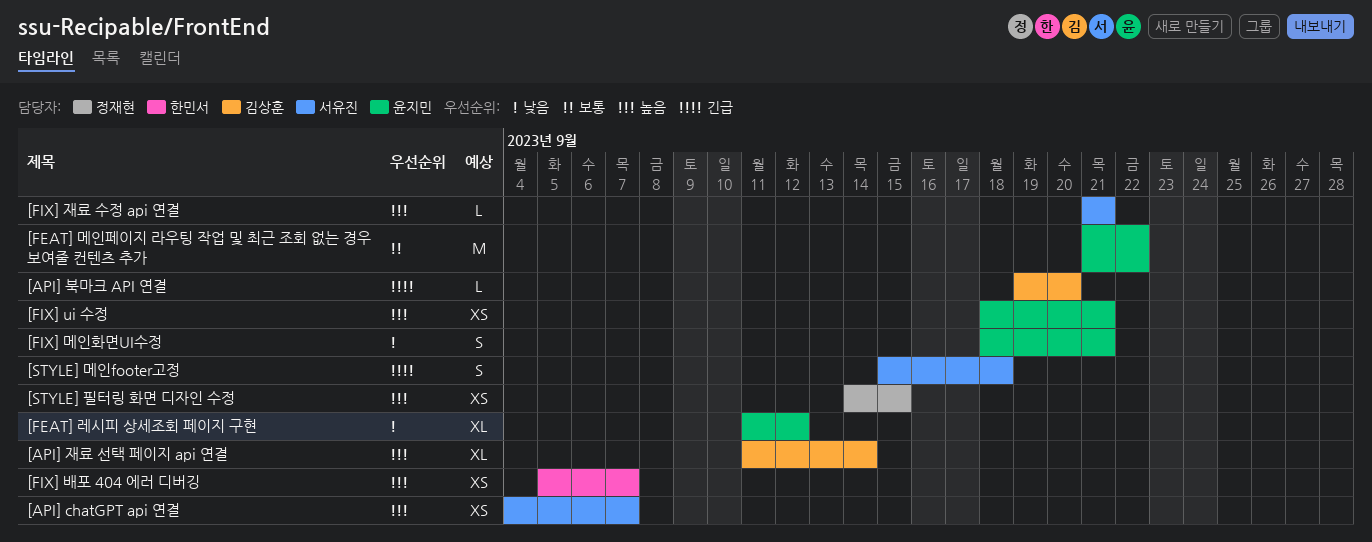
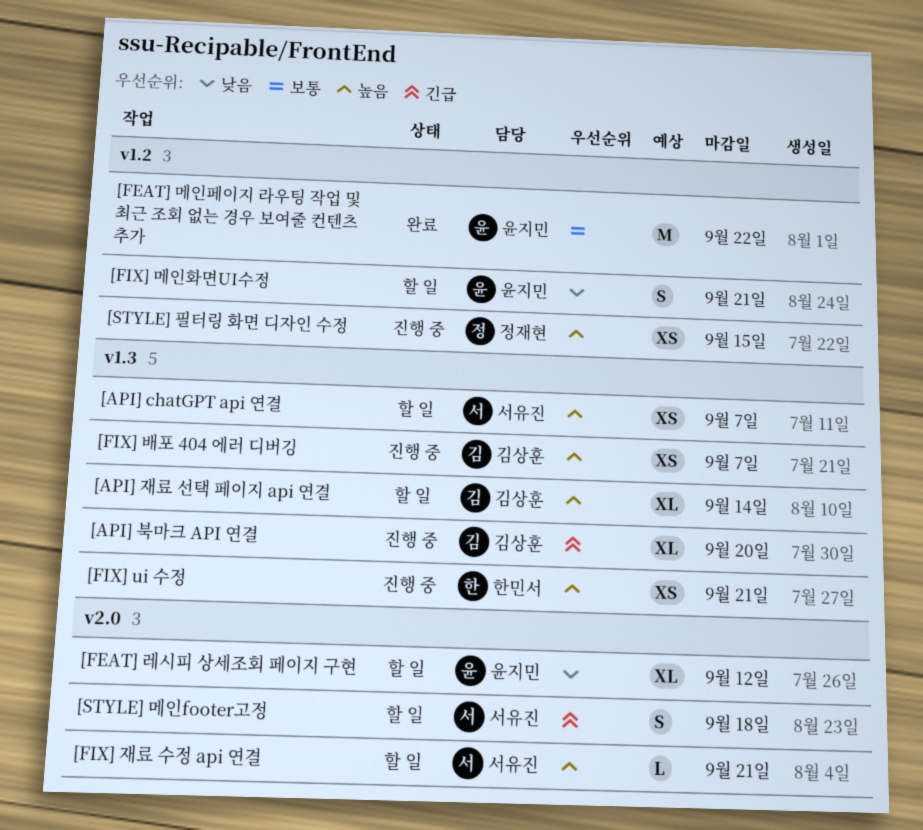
[API] 북마크 API 연결, estimate: L -> XL
[FIX] ui 수정, owner: 윤지민 -> 한민서
[FIX] 배포 404 에러 디버깅, owner: 한민서 -> 김상훈

